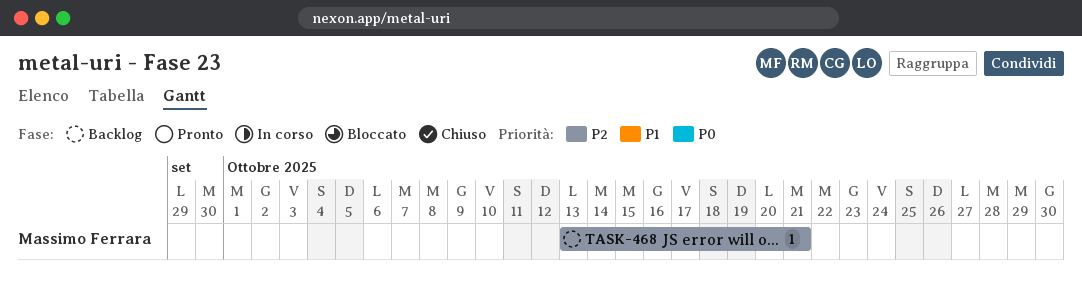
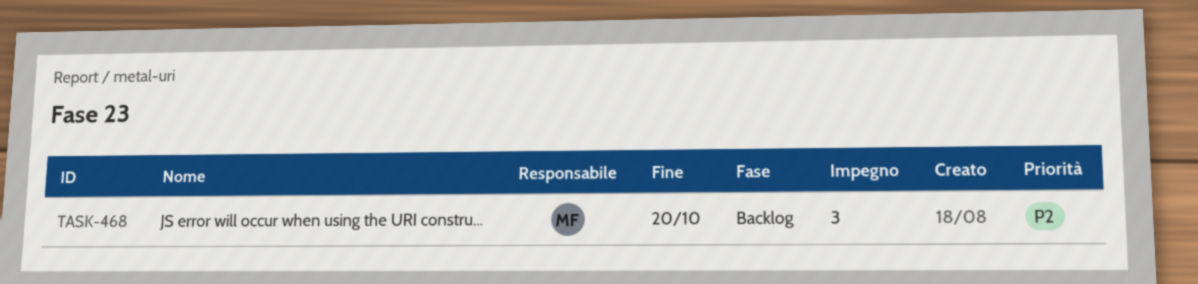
TASK-468, estimate: 1 -> 3
TASK-468, due: Oct 21 -> Oct 20

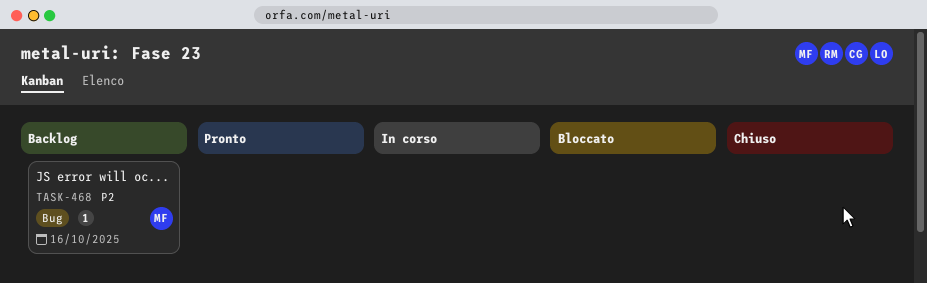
TASK-468, estimate: 3 -> 1
TASK-468, due: Oct 20 -> Oct 16

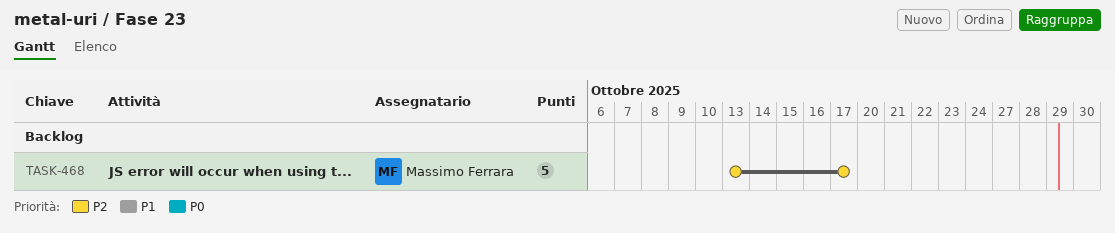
TASK-468, estimate: 1 -> 5
TASK-468, due: Oct 16 -> Oct 17

